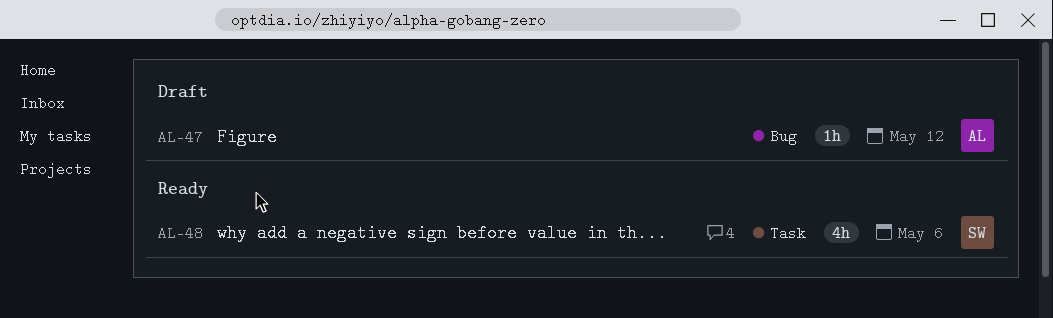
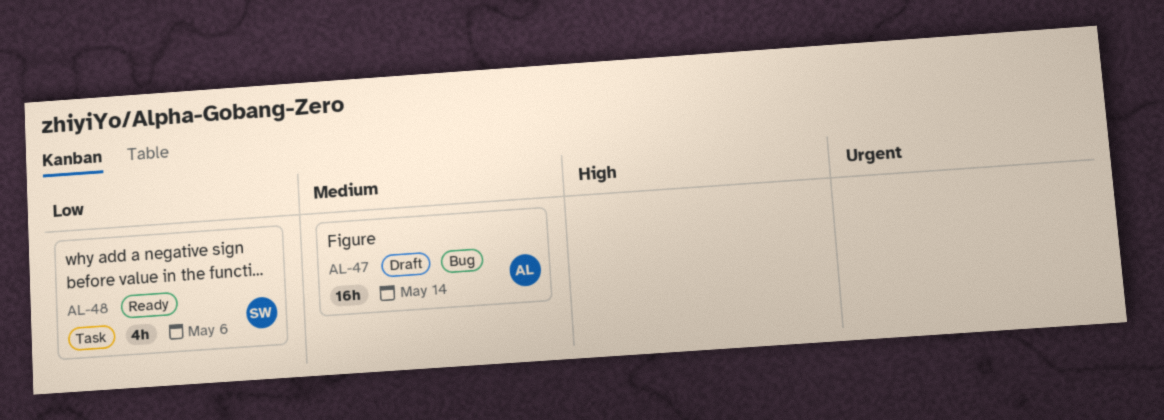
AL-47, estimate: 1h -> 16h
AL-47, due: May 12 -> May 14

